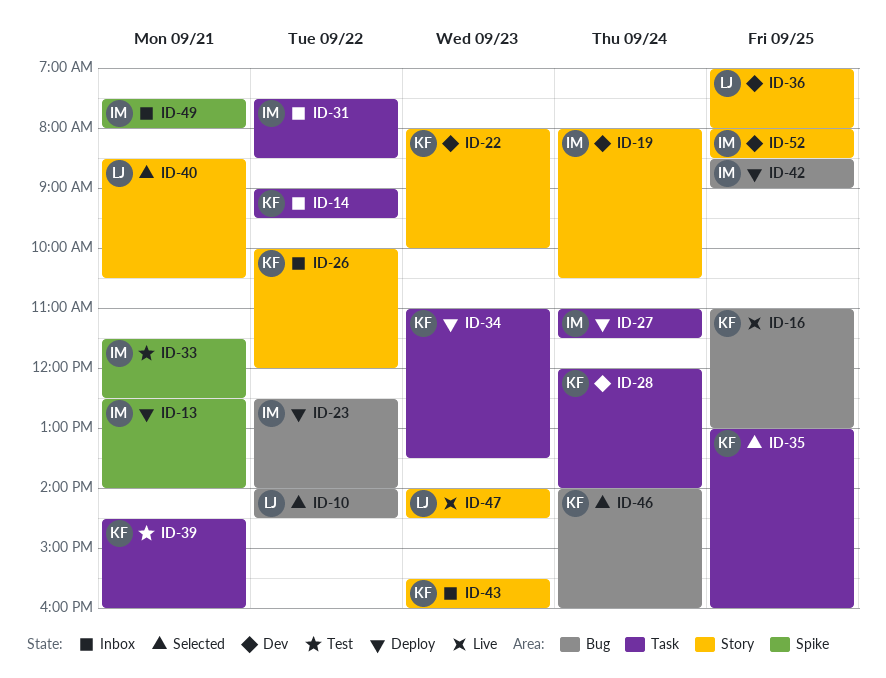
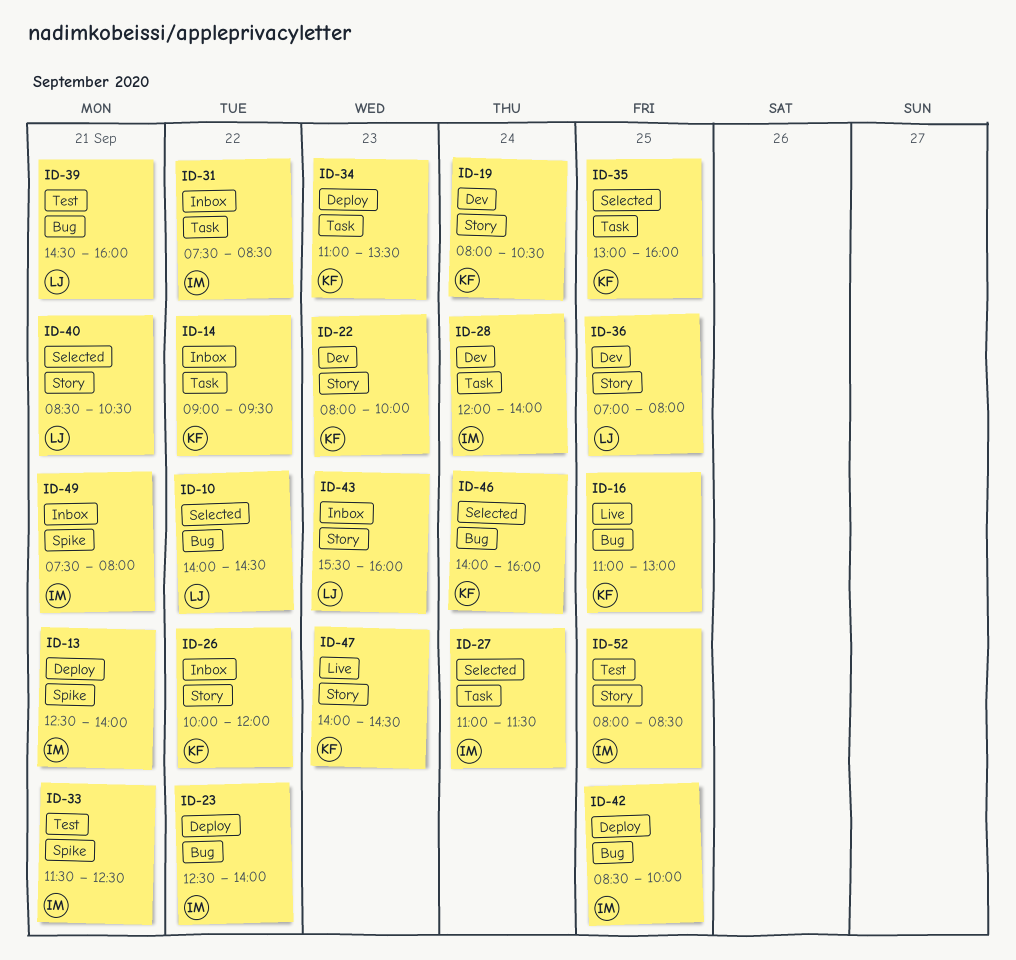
ID-19, owner: IM -> KF
ID-27, status: Deploy -> Selected
ID-28, owner: KF -> IM
ID-39, owner: KF -> LJ
ID-39, label: Task -> Bug
ID-42, ends: 09:00 -> 10:00
ID-43, owner: KF -> LJ
ID-47, owner: LJ -> KF
ID-52, status: Dev -> Test

